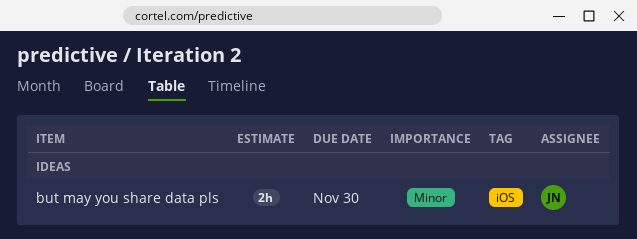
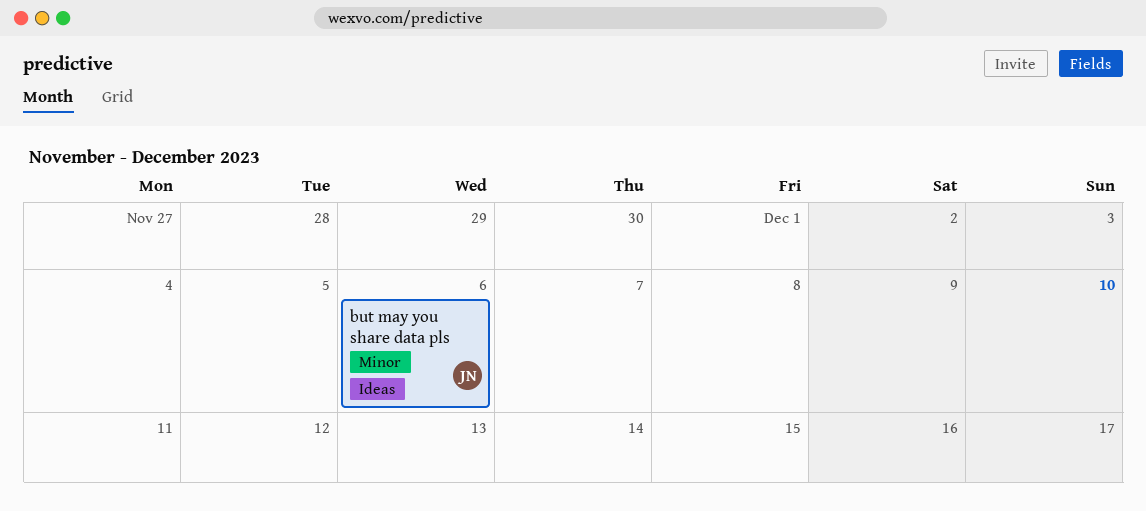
but may you share data pls, due: Nov 30 -> Dec 6

